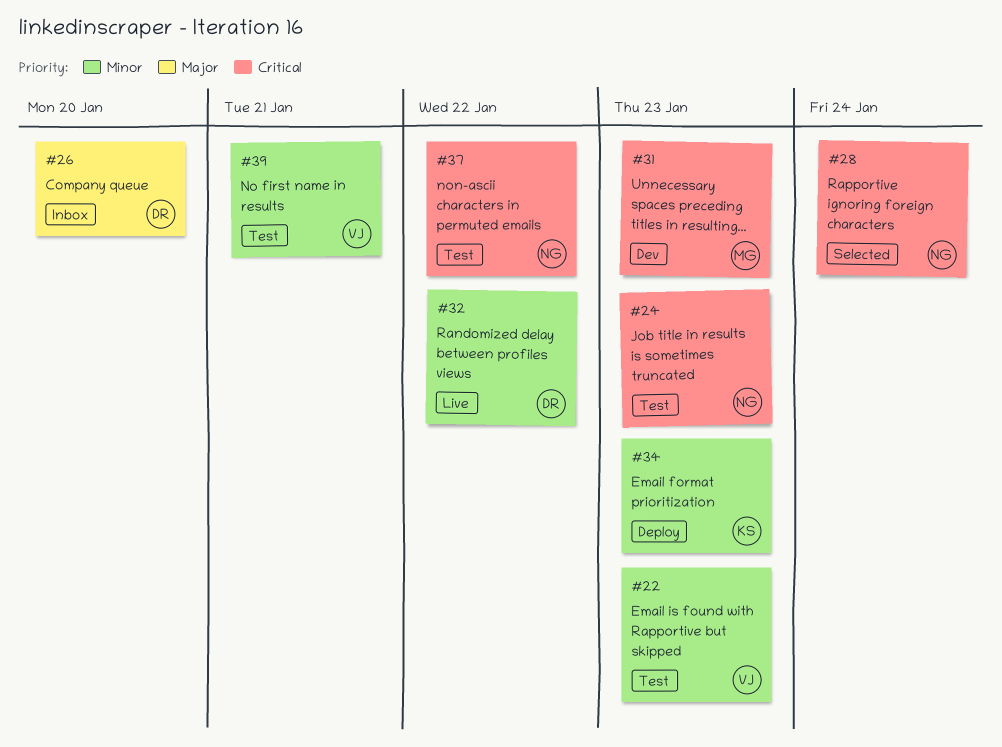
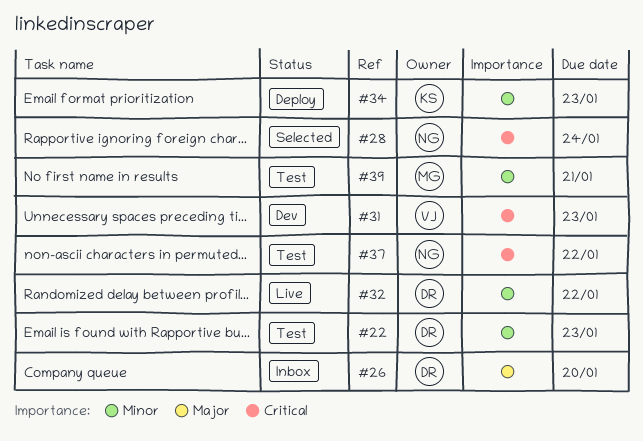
#22, owner: VJ -> DR
#24: present -> none
#31, owner: MG -> VJ
#39, owner: VJ -> MG

